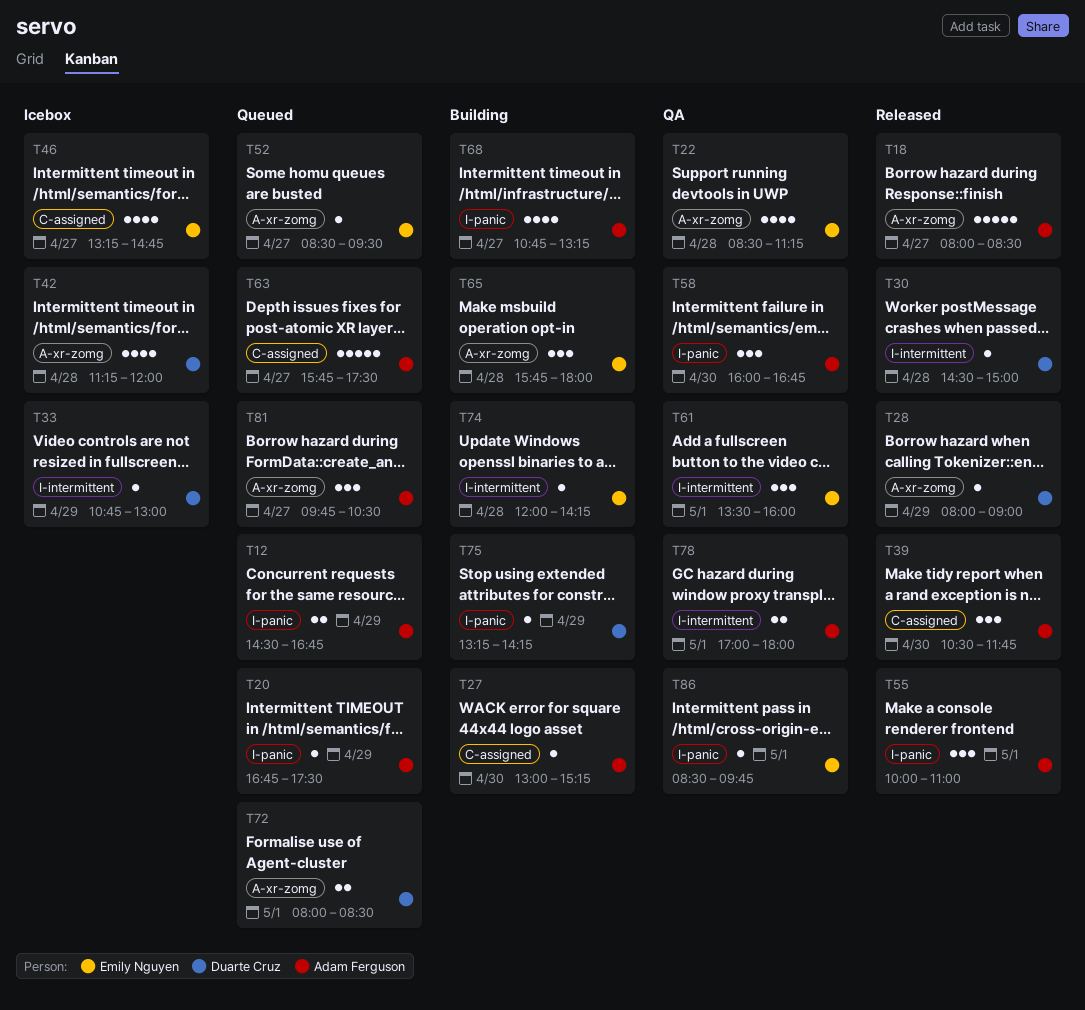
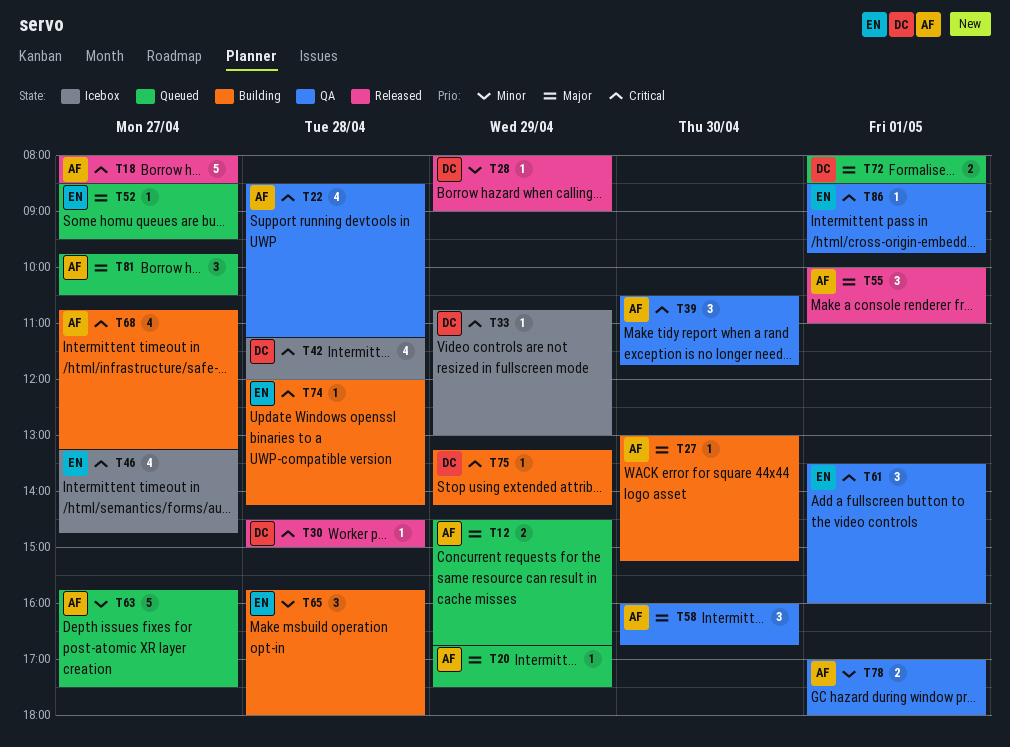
T22, owner: Emily Nguyen -> Adam Ferguson
T39, status: Released -> QA

